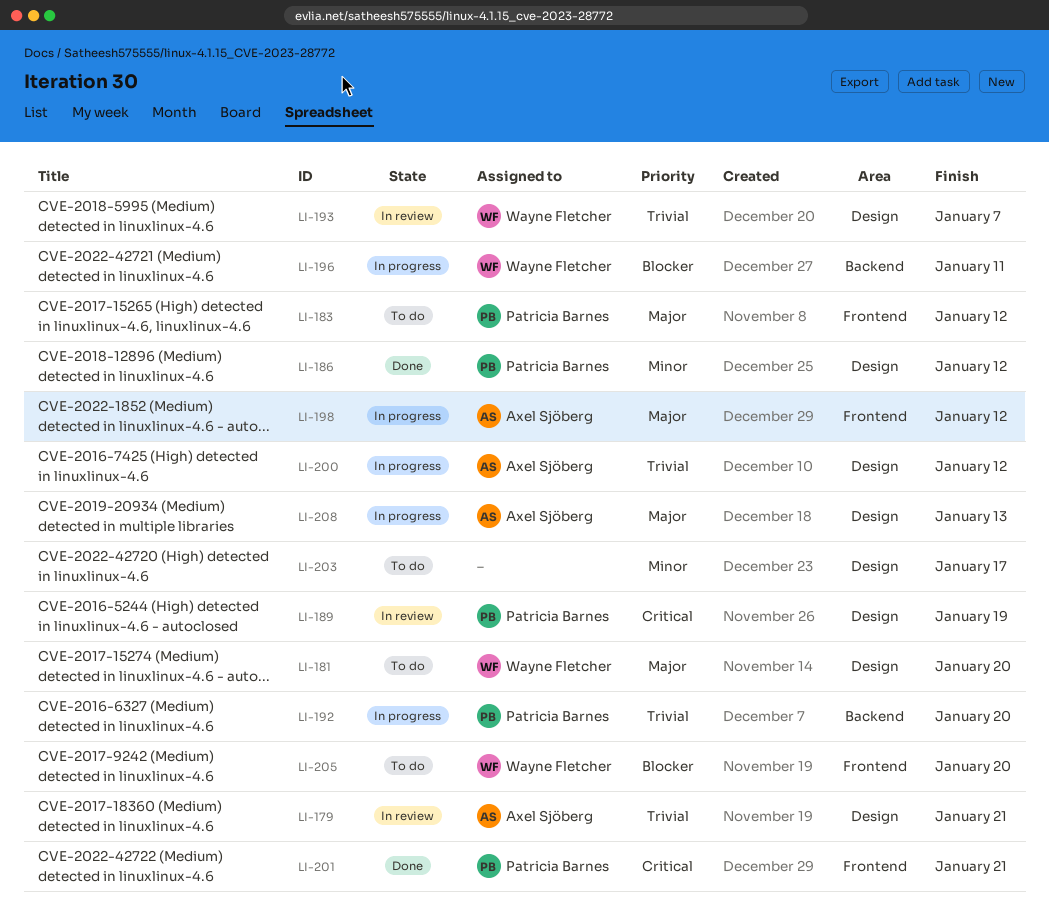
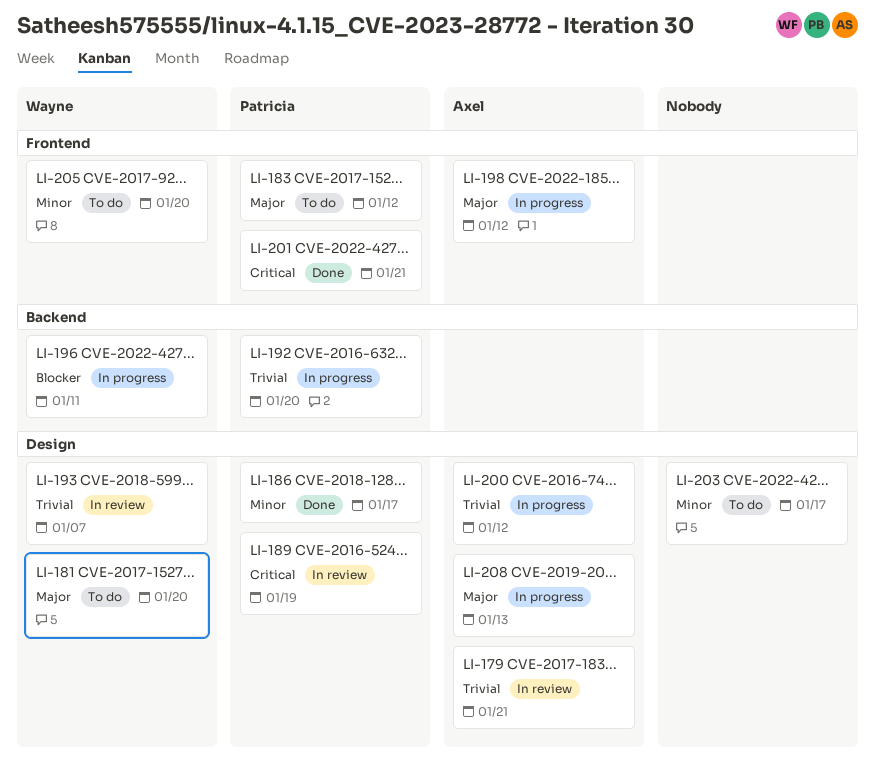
LI-186, due: Jan 12 -> Jan 17
LI-205, priority: Blocker -> Minor

